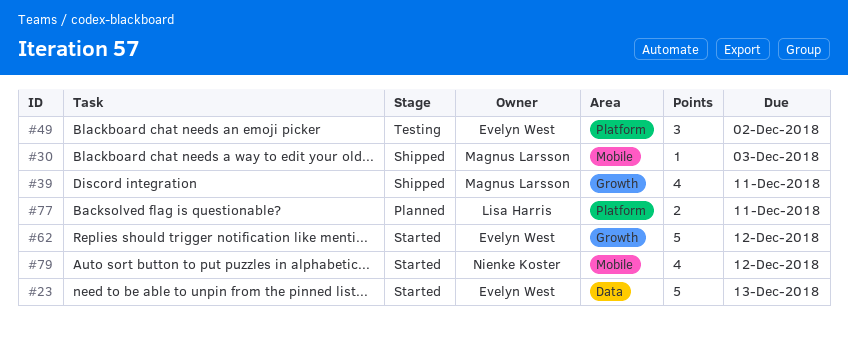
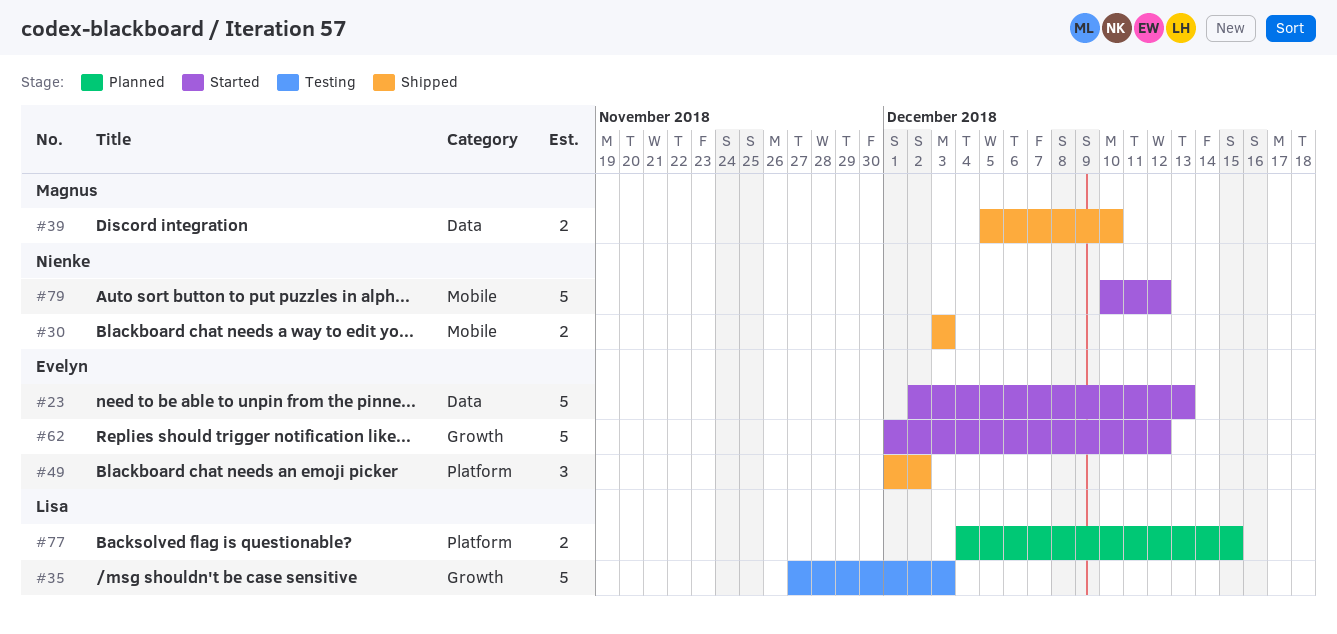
#30, owner: Magnus Larsson -> Nienke Koster
#30, estimate: 1 -> 2
#35: none -> present
#39, label: Growth -> Data
#39, estimate: 4 -> 2
#39, due: Dec 11 -> Dec 10
#49, status: Testing -> Shipped
#77, due: Dec 11 -> Dec 15
#79, estimate: 4 -> 5

